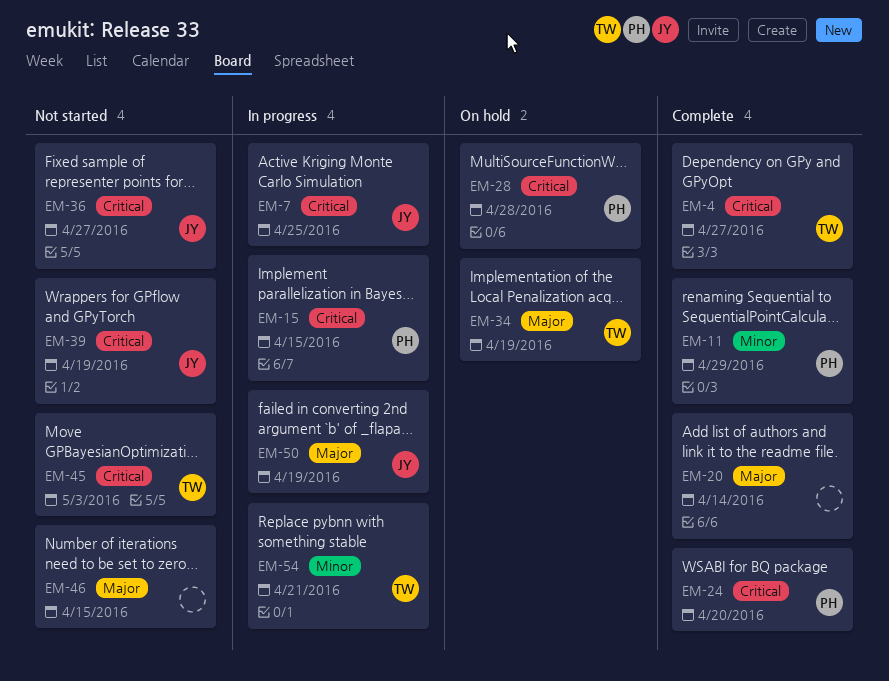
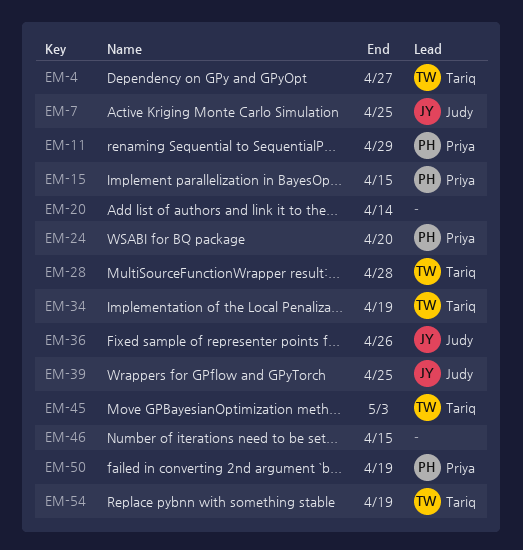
EM-28, owner: Priya -> Tariq
EM-36, due: Apr 27 -> Apr 26
EM-39, due: Apr 19 -> Apr 25
EM-50, owner: Judy -> Priya
EM-54, due: Apr 21 -> Apr 19

